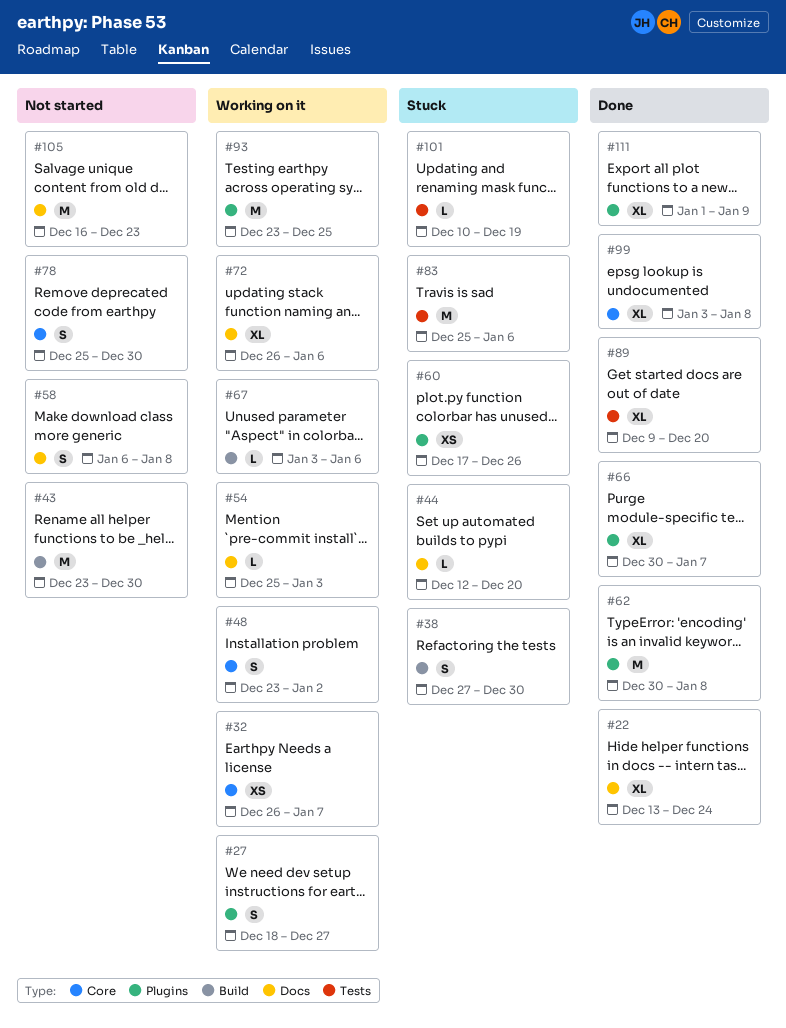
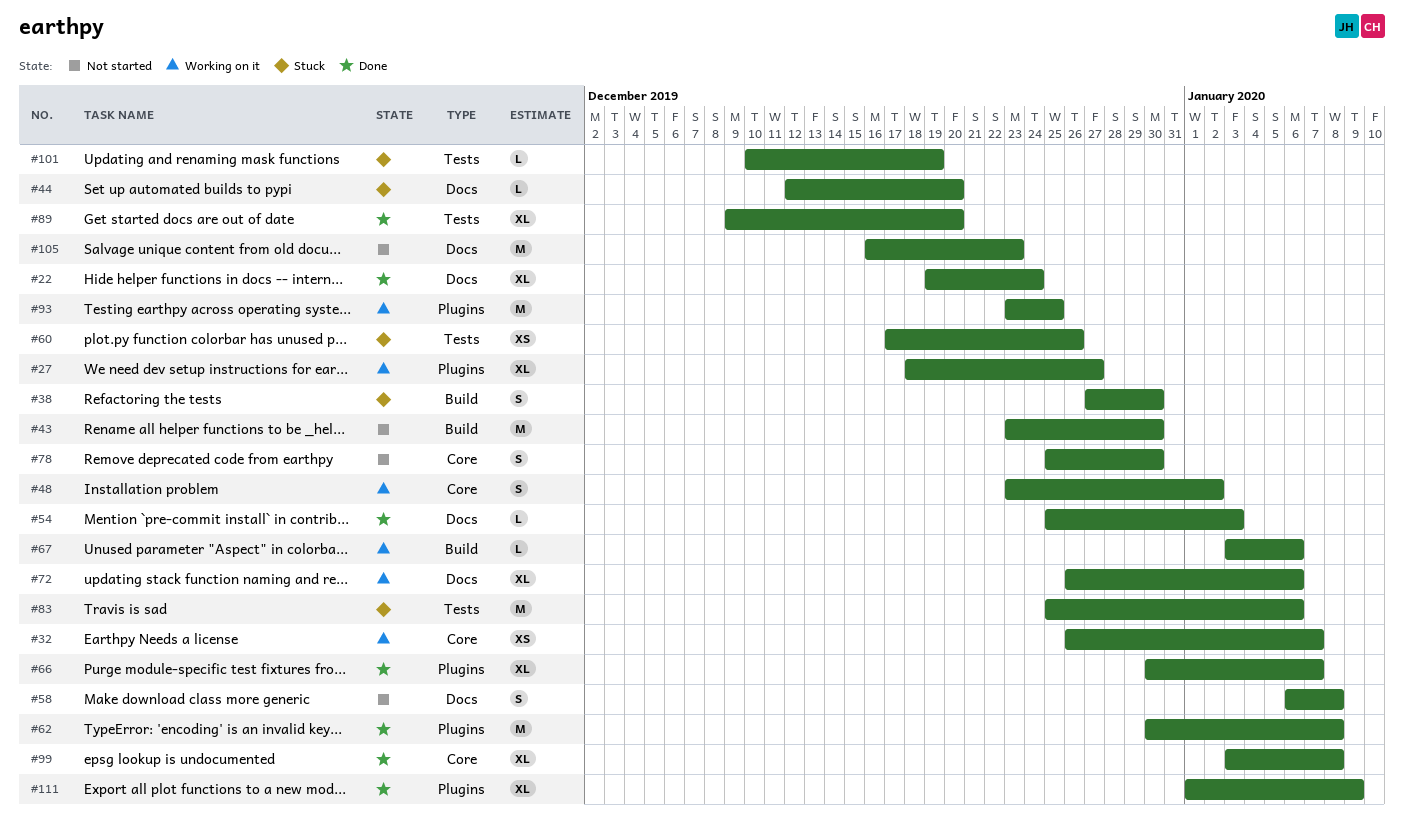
#22, start: Dec 13 -> Dec 19
#27, estimate: S -> XL
#54, status: Working on it -> Done
#60, label: Plugins -> Tests

